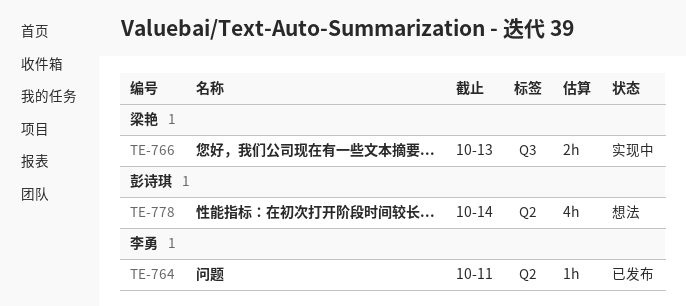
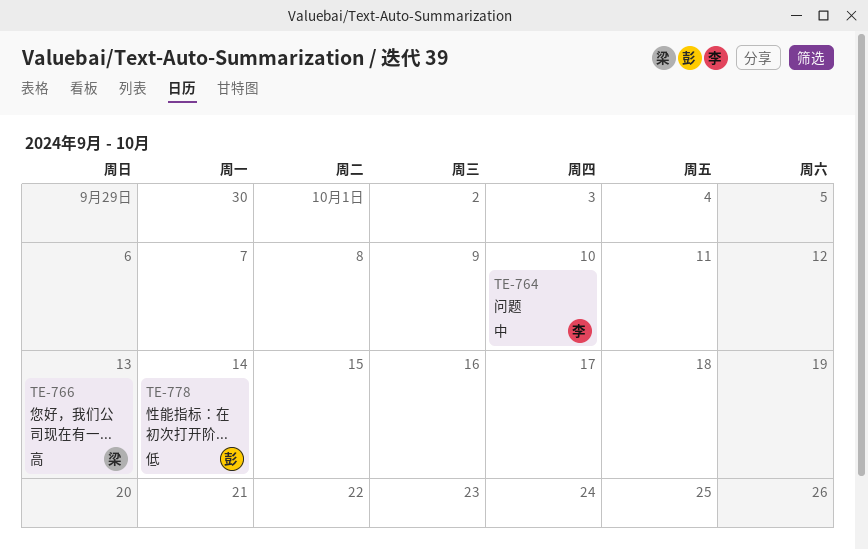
TE-764, due: Oct 11 -> Oct 10

